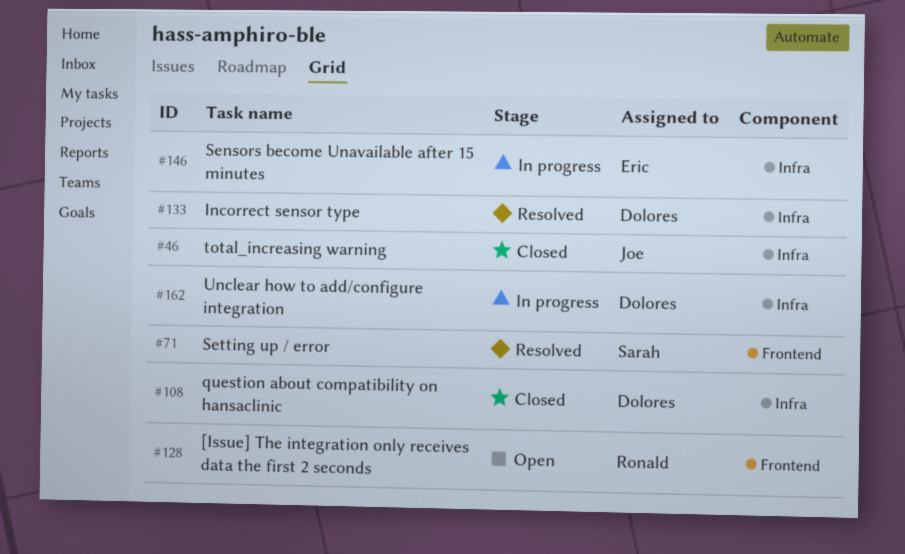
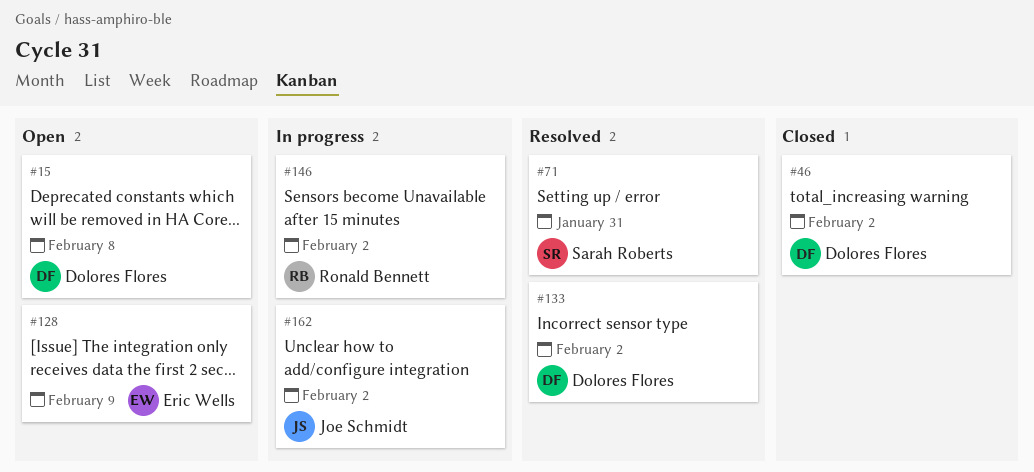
#15: none -> present
#46, owner: Joe Schmidt -> Dolores Flores
#108: present -> none
#128, owner: Ronald Bennett -> Eric Wells
#146, owner: Eric Wells -> Ronald Bennett
#162, owner: Dolores Flores -> Joe Schmidt

